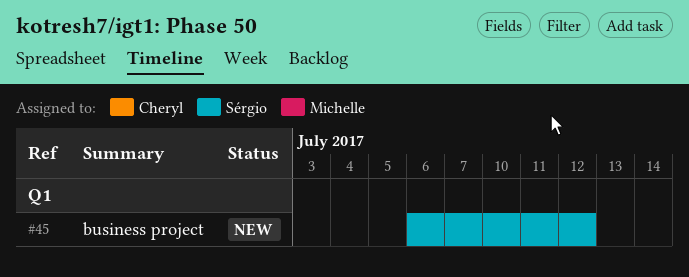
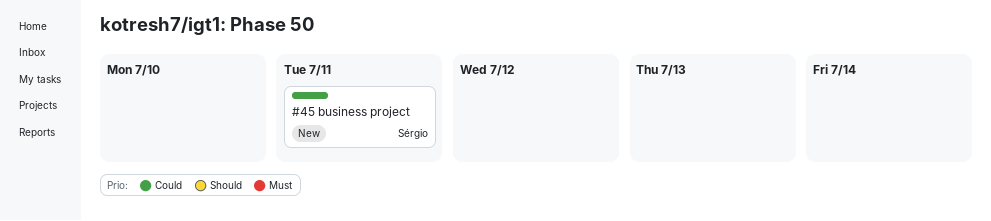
#45, due: Jul 12 -> Jul 11

